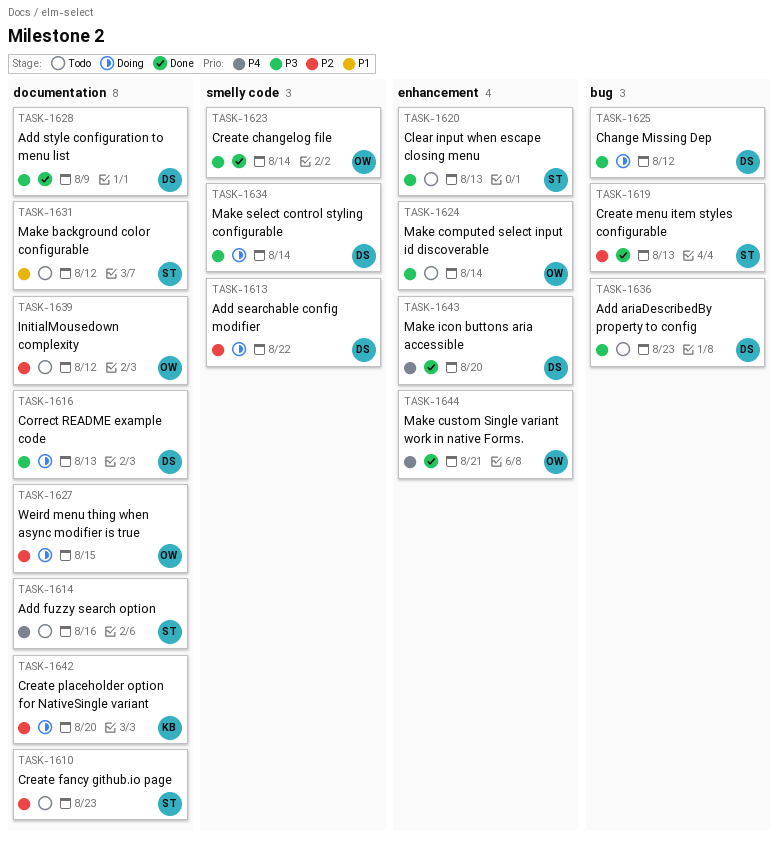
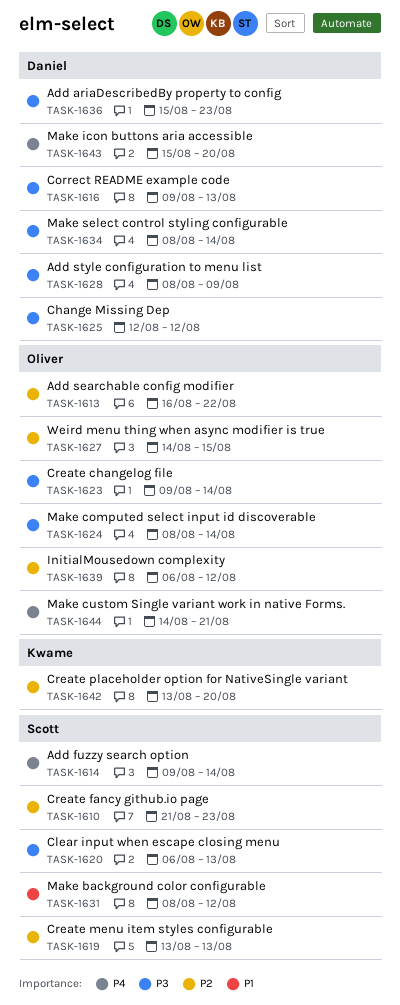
TASK-1613, owner: Daniel -> Oliver
TASK-1614, due: Aug 16 -> Aug 14

